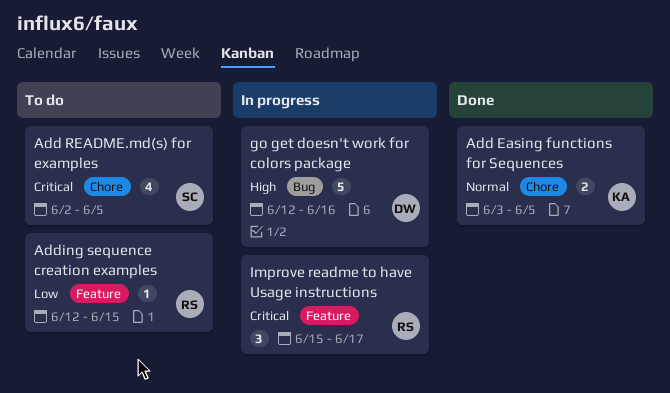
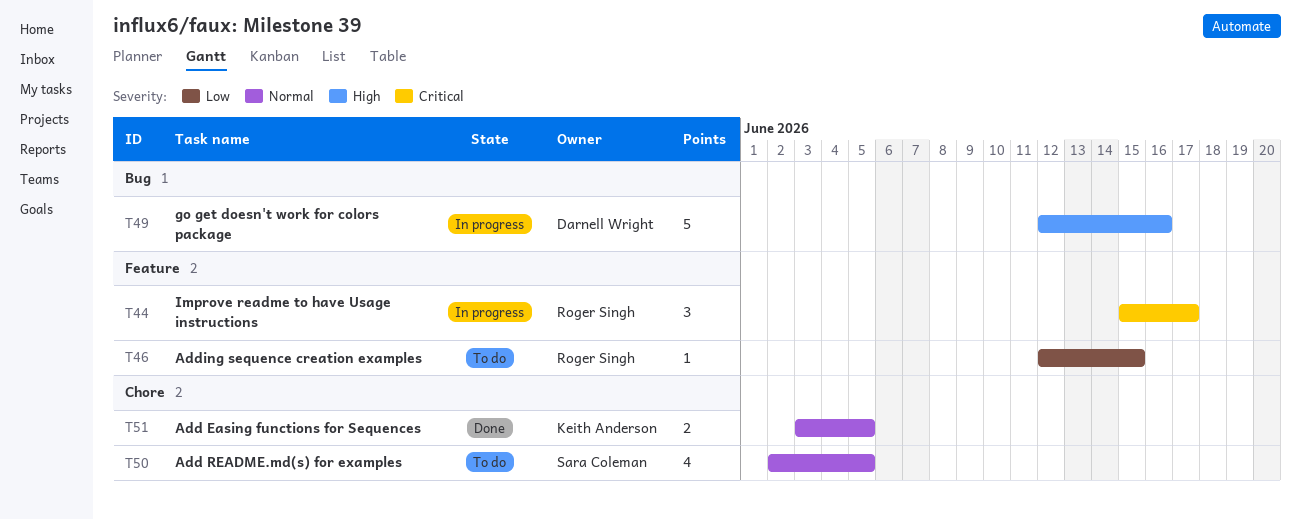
Add README.md(s) for examples, priority: Critical -> Normal

